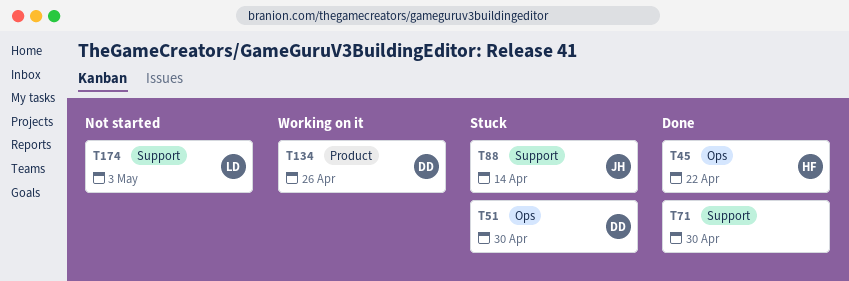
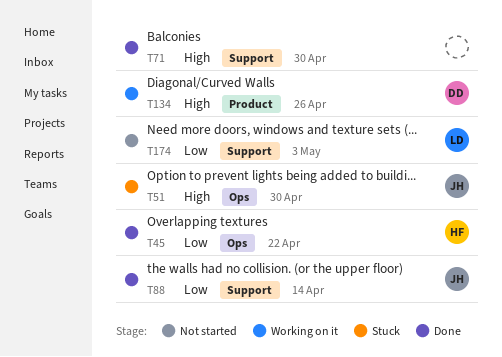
T51, owner: DD -> JH
T88, status: Stuck -> Done

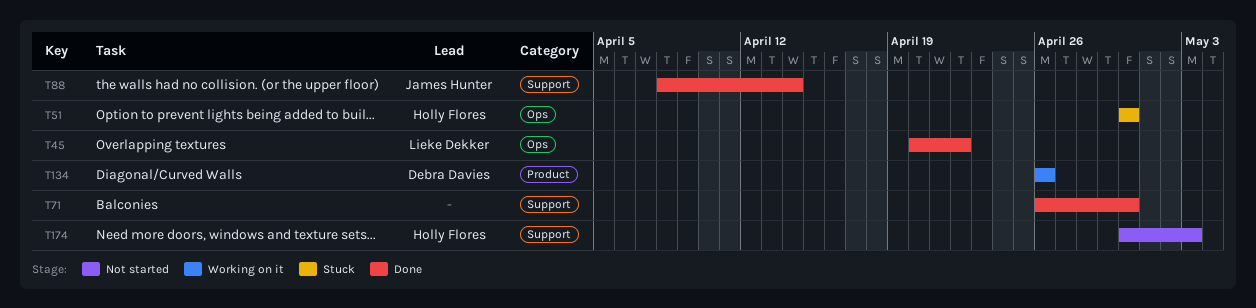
T45, owner: Holly Flores -> Lieke Dekker
T51, owner: James Hunter -> Holly Flores
T174, owner: Lieke Dekker -> Holly Flores

